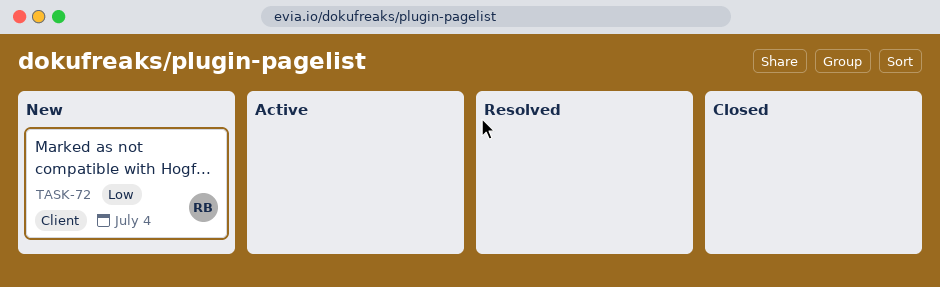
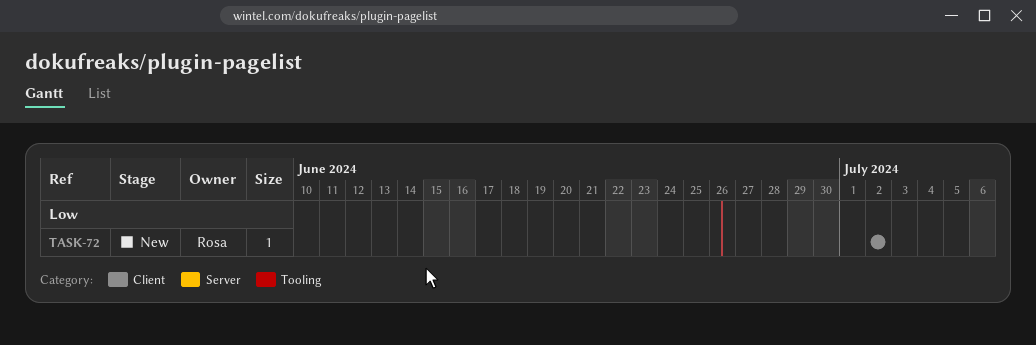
TASK-72, due: Jul 4 -> Jul 2

